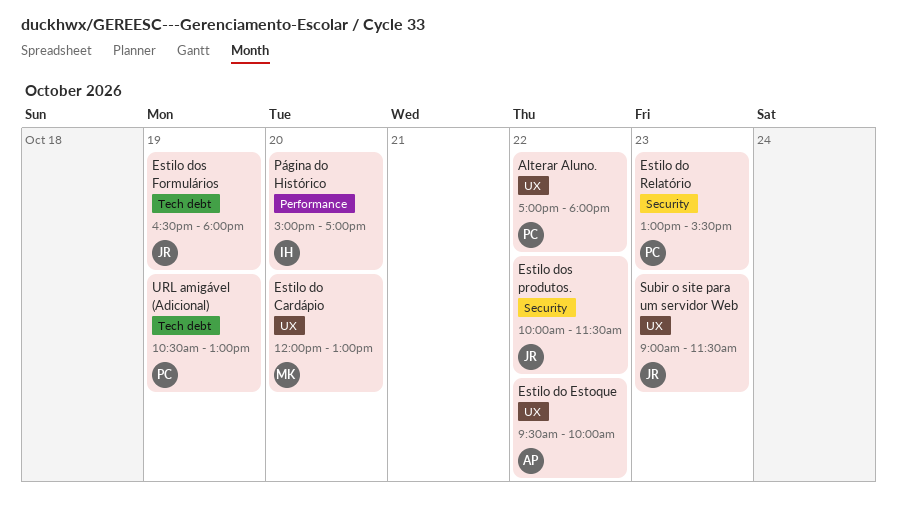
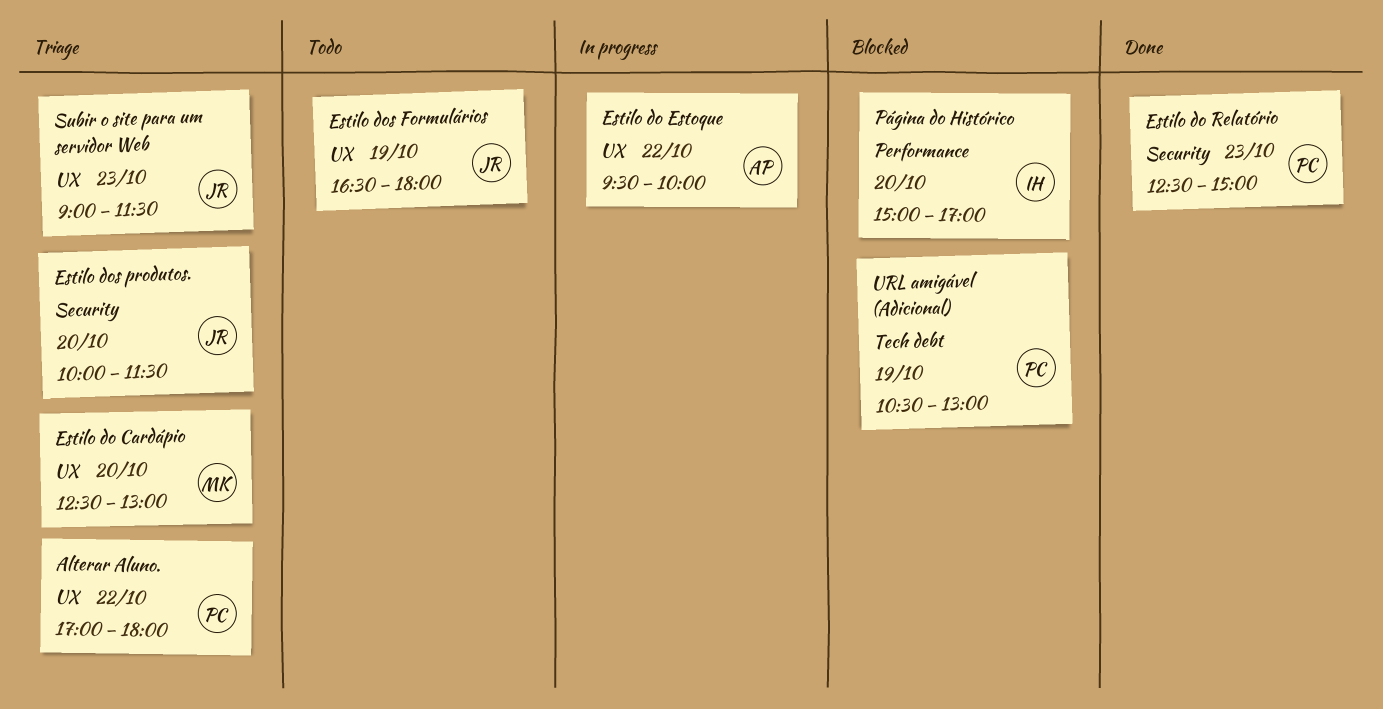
Estilo do Cardápio, begins: 12:00 -> 12:30
Estilo do Relatório, begins: 13:00 -> 12:30
Estilo do Relatório, ends: 15:30 -> 15:00
Estilo dos Formulários, label: Tech debt -> UX
Estilo dos produtos., day: Oct 22 -> Oct 20

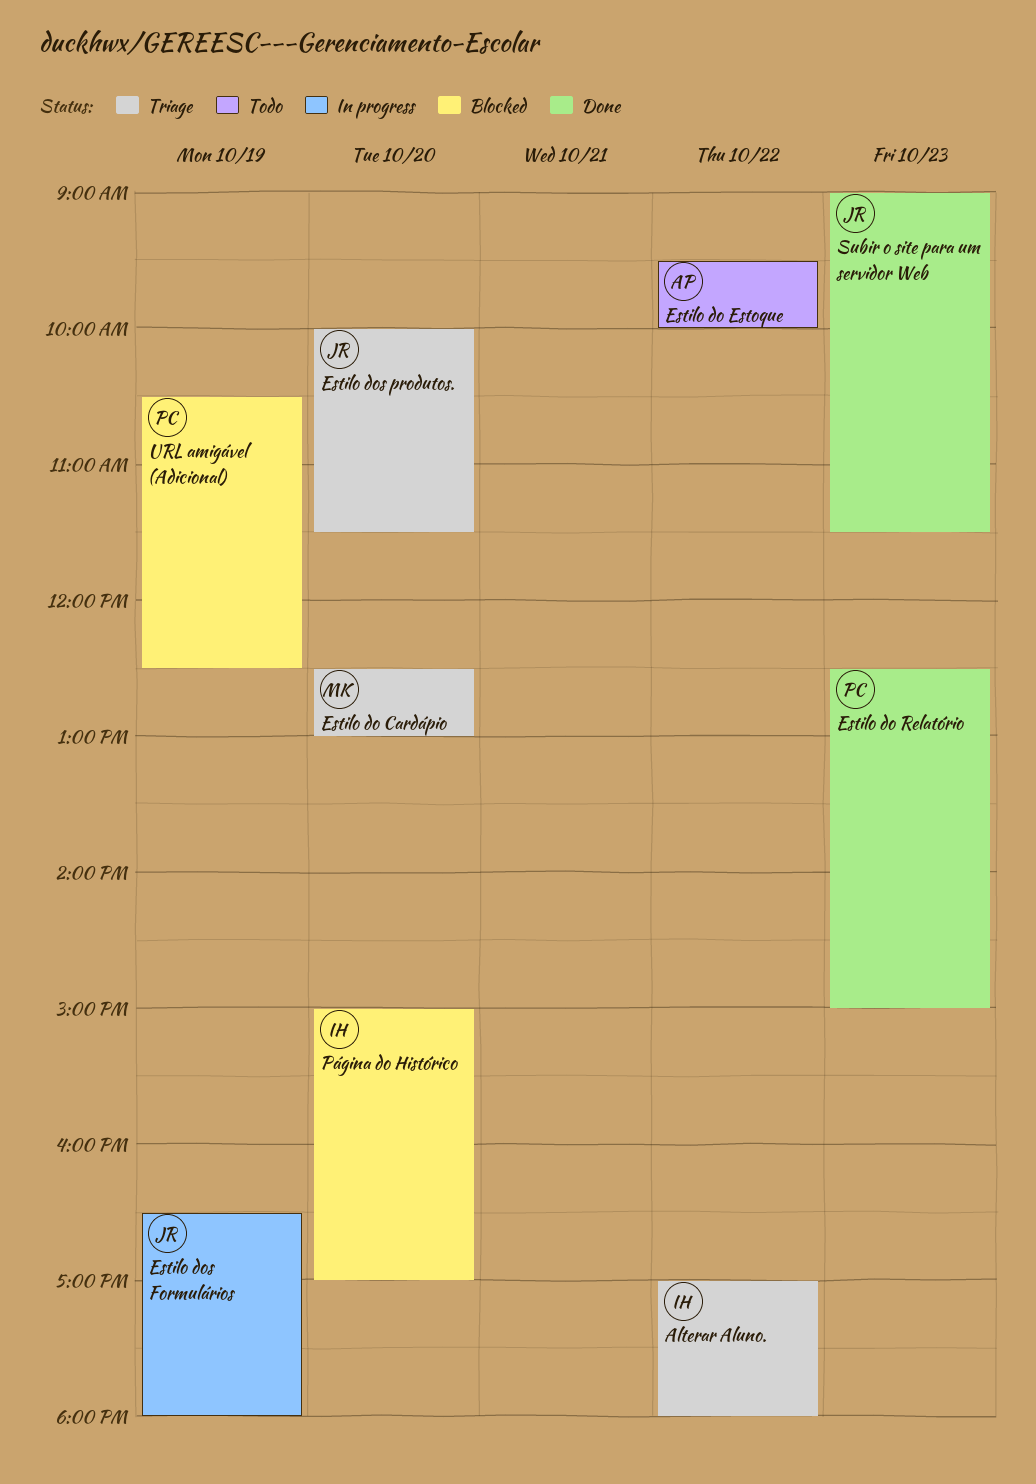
Alterar Aluno., owner: PC -> IH
Estilo do Estoque, status: In progress -> Todo
Estilo dos Formulários, status: Todo -> In progress
Subir o site para um servidor Web, status: Triage -> Done
URL amigável (Adicional), ends: 13:00 -> 12:30

